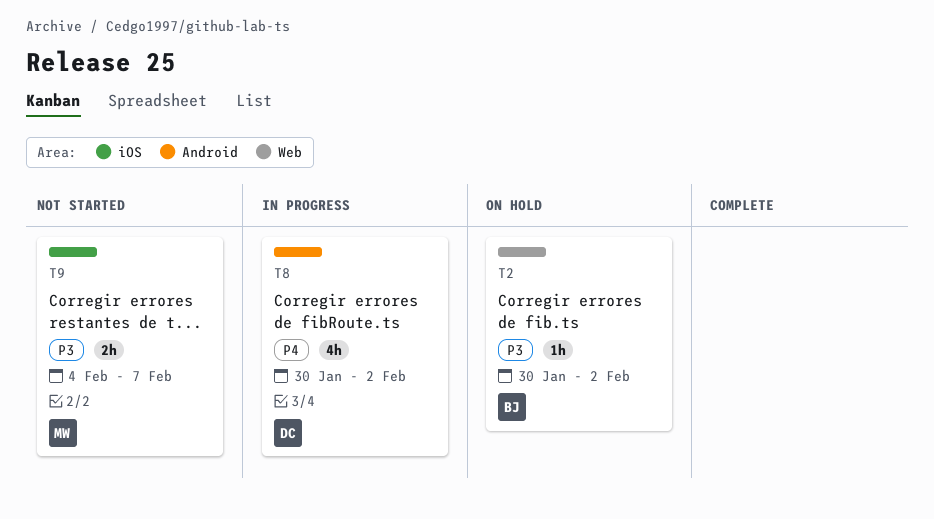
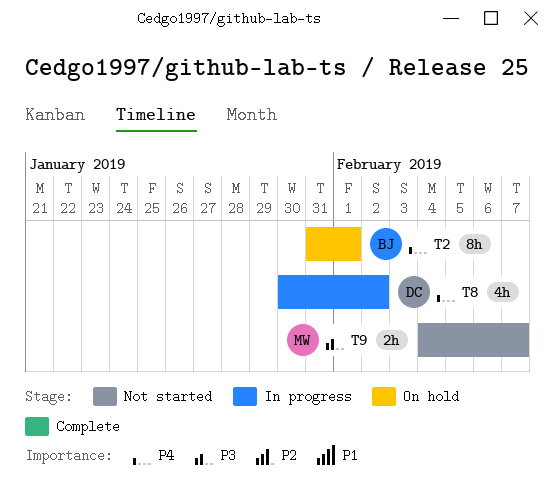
T2, priority: P3 -> P4
T2, estimate: 1h -> 8h
T2, start: Jan 30 -> Jan 31
T2, due: Feb 2 -> Feb 1

